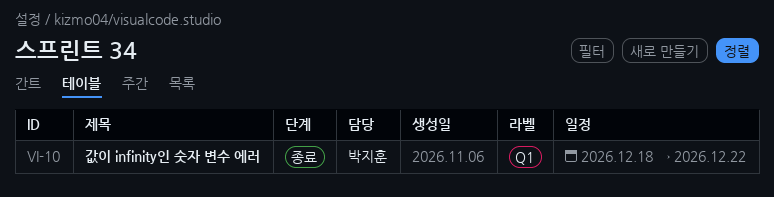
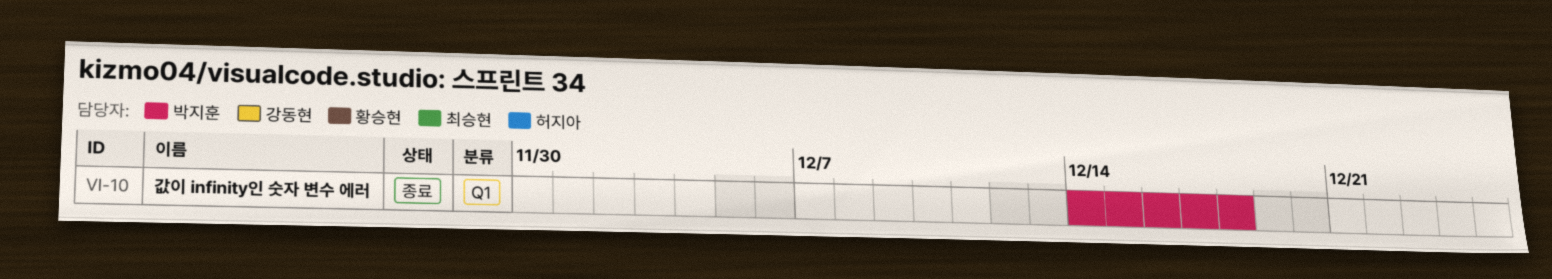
VI-10, start: Dec 18 -> Dec 14
VI-10, due: Dec 22 -> Dec 18

